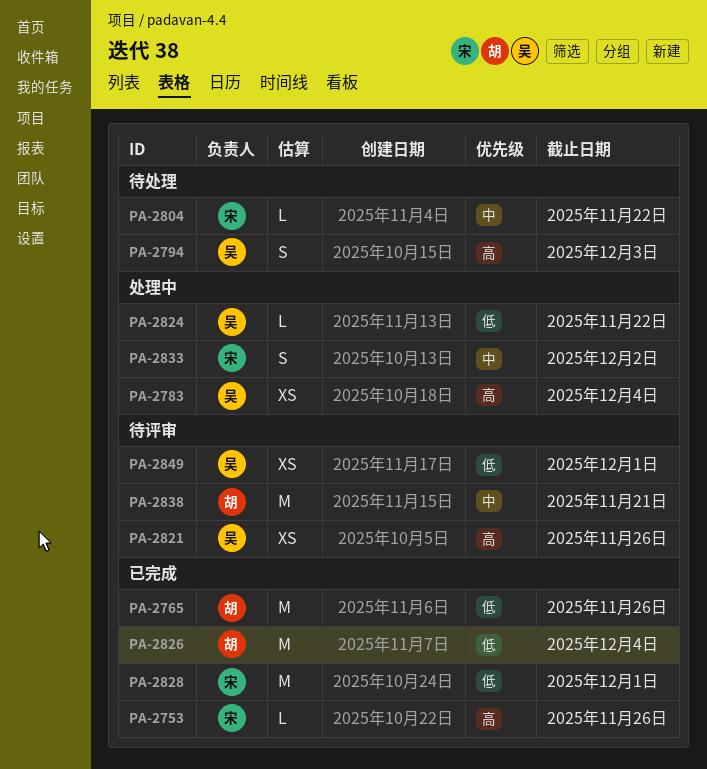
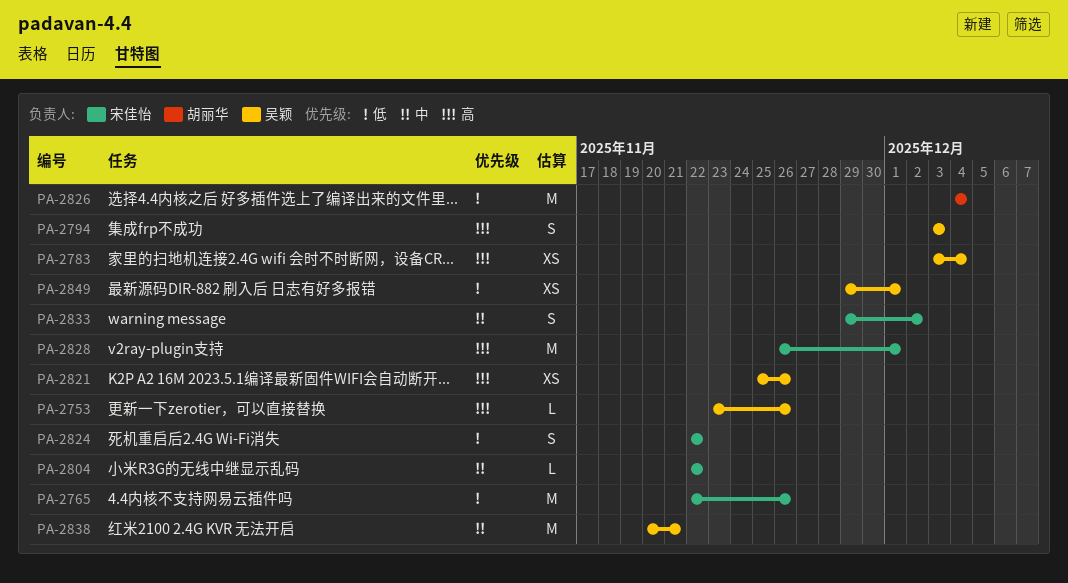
PA-2753, owner: 宋佳怡 -> 吴颖
PA-2765, owner: 胡丽华 -> 宋佳怡
PA-2824, owner: 吴颖 -> 宋佳怡
PA-2824, estimate: L -> S
PA-2828, priority: 低 -> 高
PA-2838, owner: 胡丽华 -> 吴颖

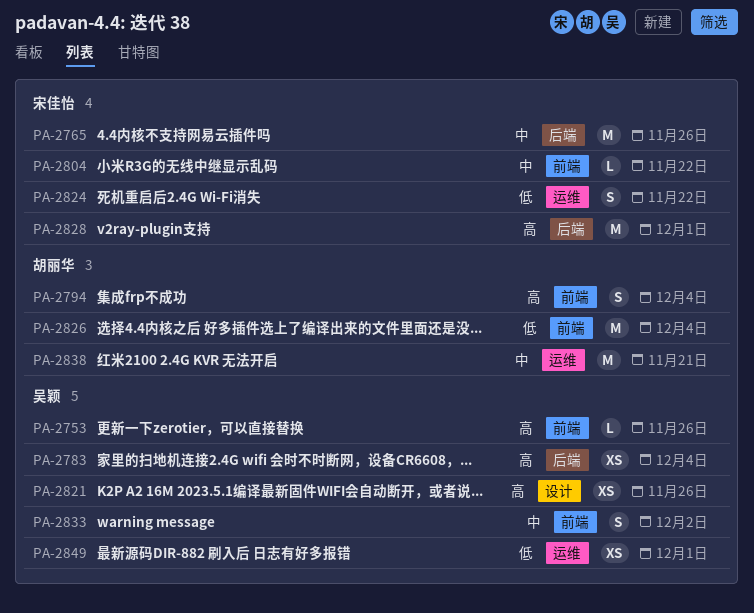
PA-2765, priority: 低 -> 中
PA-2794, owner: 吴颖 -> 胡丽华
PA-2794, due: Dec 3 -> Dec 4
PA-2833, owner: 宋佳怡 -> 吴颖
PA-2838, owner: 吴颖 -> 胡丽华

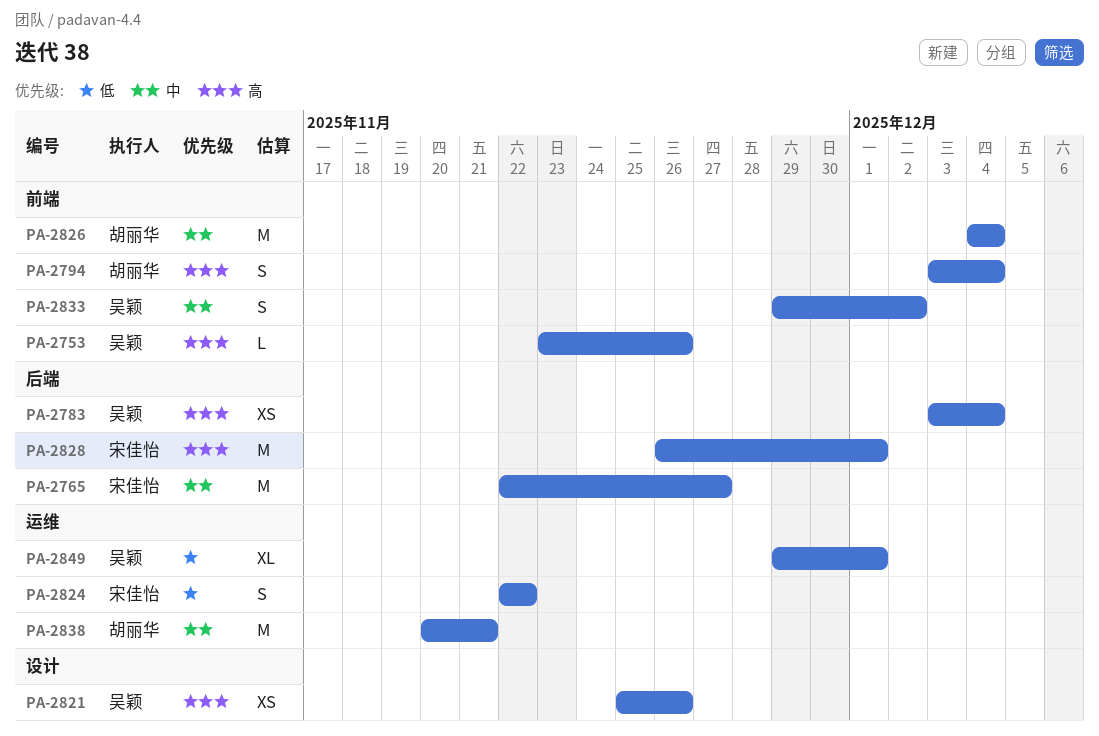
PA-2765, due: Nov 26 -> Nov 27
PA-2804: present -> none
PA-2826, priority: 低 -> 中
PA-2849, estimate: XS -> XL

